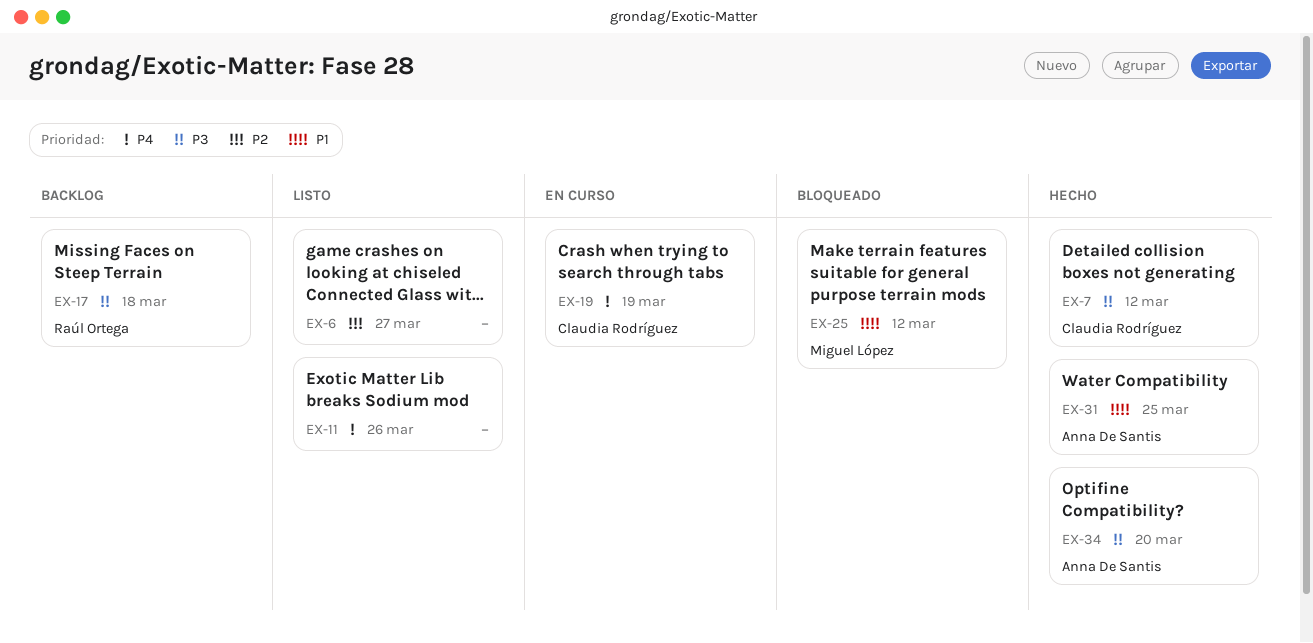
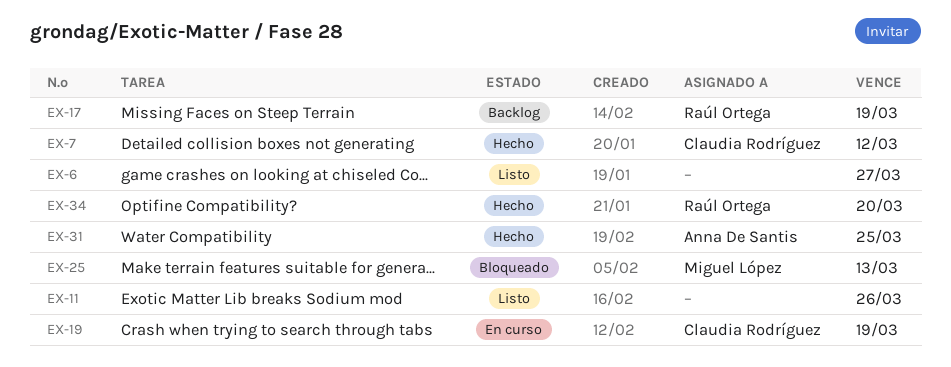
EX-17, due: Mar 18 -> Mar 19
EX-25, due: Mar 12 -> Mar 13
EX-34, owner: Anna De Santis -> Raúl Ortega

